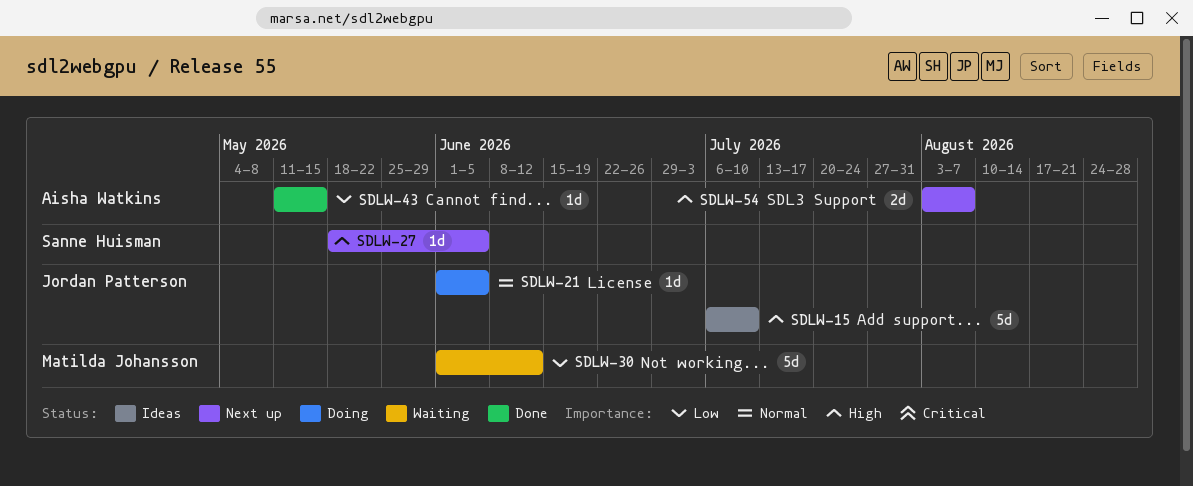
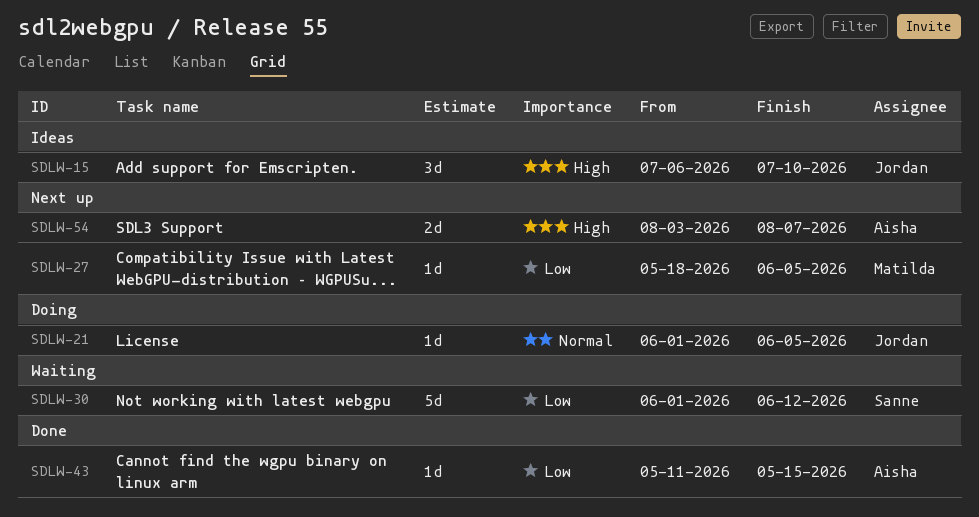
SDLW-15, estimate: 5d -> 3d
SDLW-27, owner: Sanne Huisman -> Matilda Johansson
SDLW-27, priority: High -> Low
SDLW-30, owner: Matilda Johansson -> Sanne Huisman

